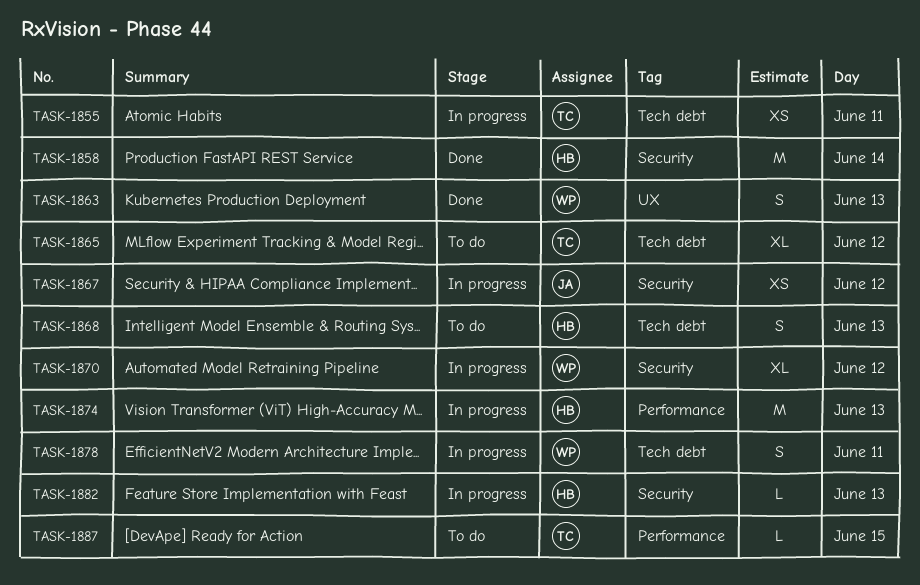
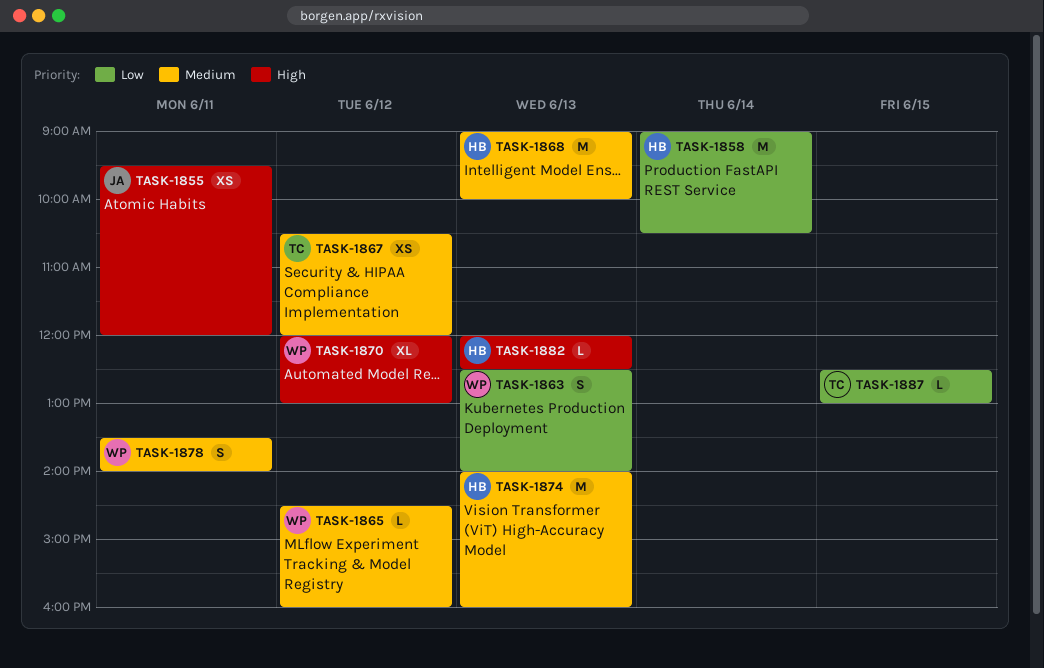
TASK-1855, owner: TC -> JA
TASK-1865, owner: TC -> WP
TASK-1865, estimate: XL -> L
TASK-1867, owner: JA -> TC
TASK-1868, estimate: S -> M

